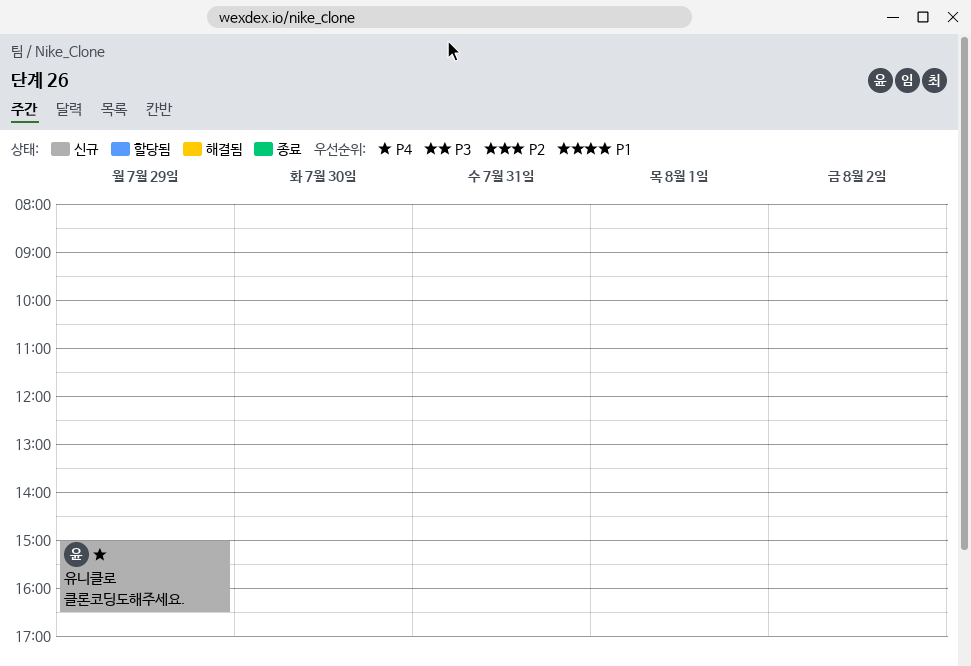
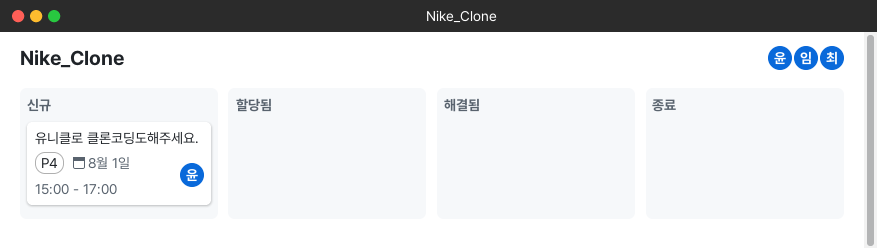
유니클로 클론코딩도해주세요., day: Jul 29 -> Aug 1
유니클로 클론코딩도해주세요., ends: 16:30 -> 17:00

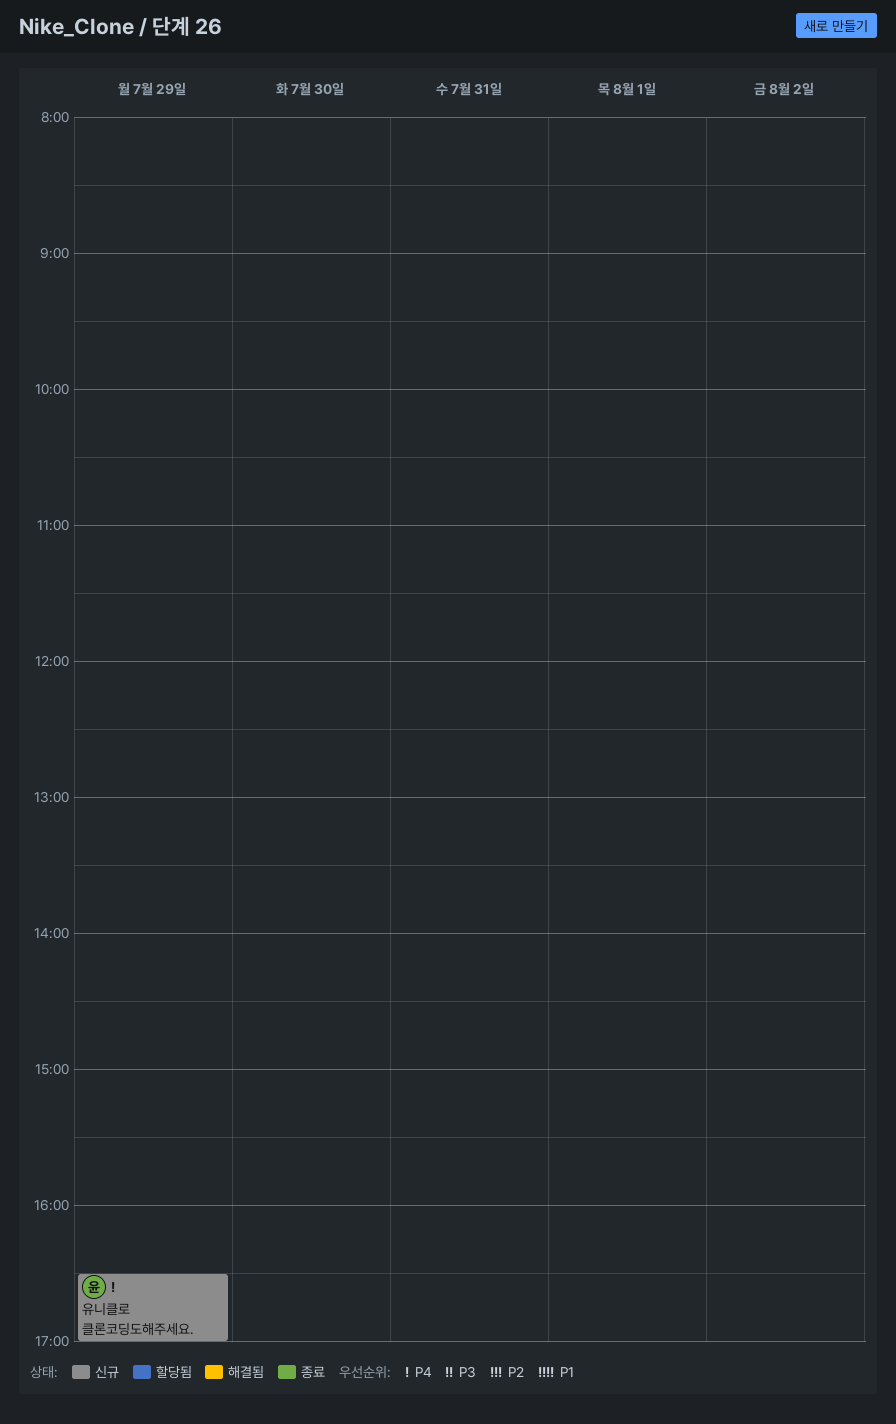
유니클로 클론코딩도해주세요., day: Aug 1 -> Jul 29
유니클로 클론코딩도해주세요., begins: 15:00 -> 16:30

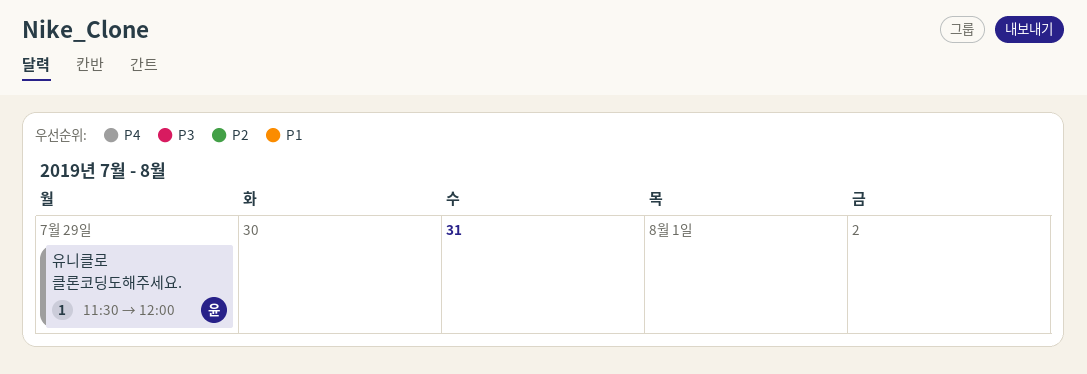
유니클로 클론코딩도해주세요., begins: 16:30 -> 11:30
유니클로 클론코딩도해주세요., ends: 17:00 -> 12:00

